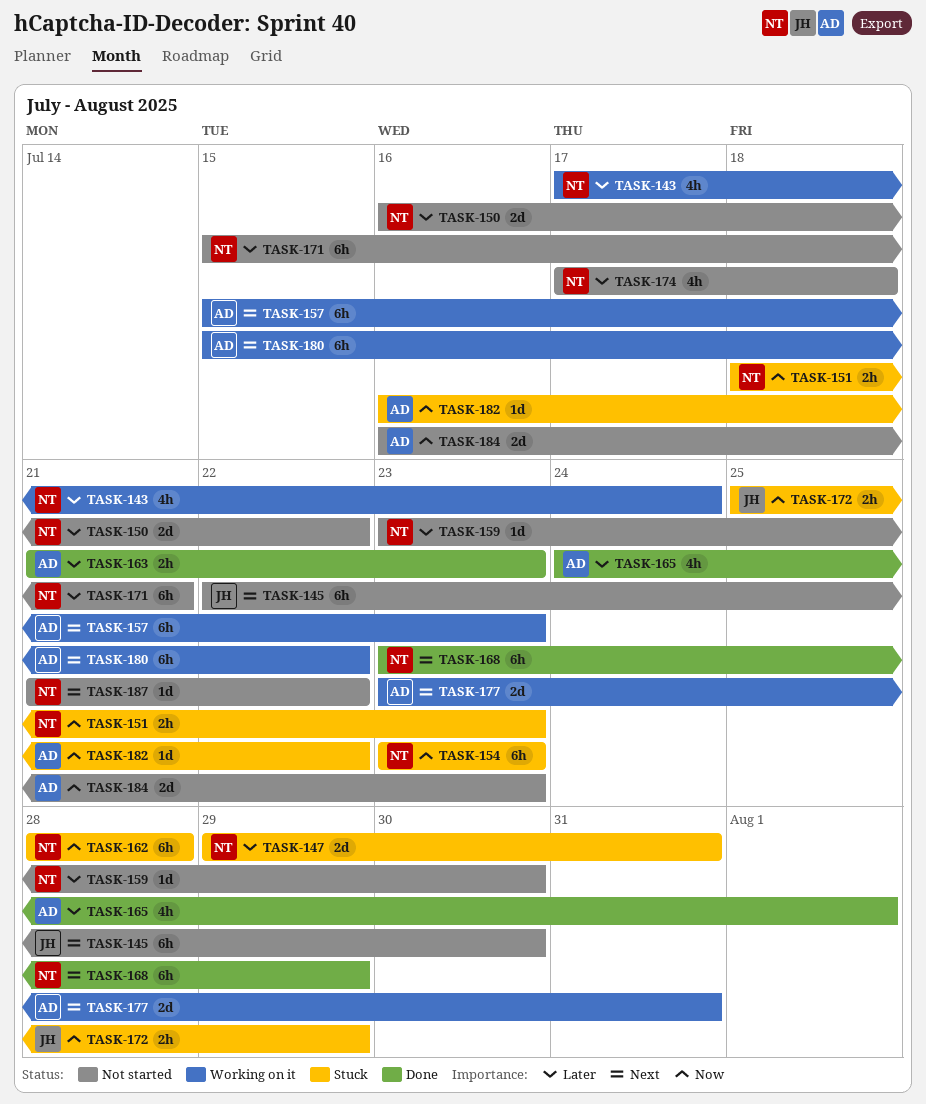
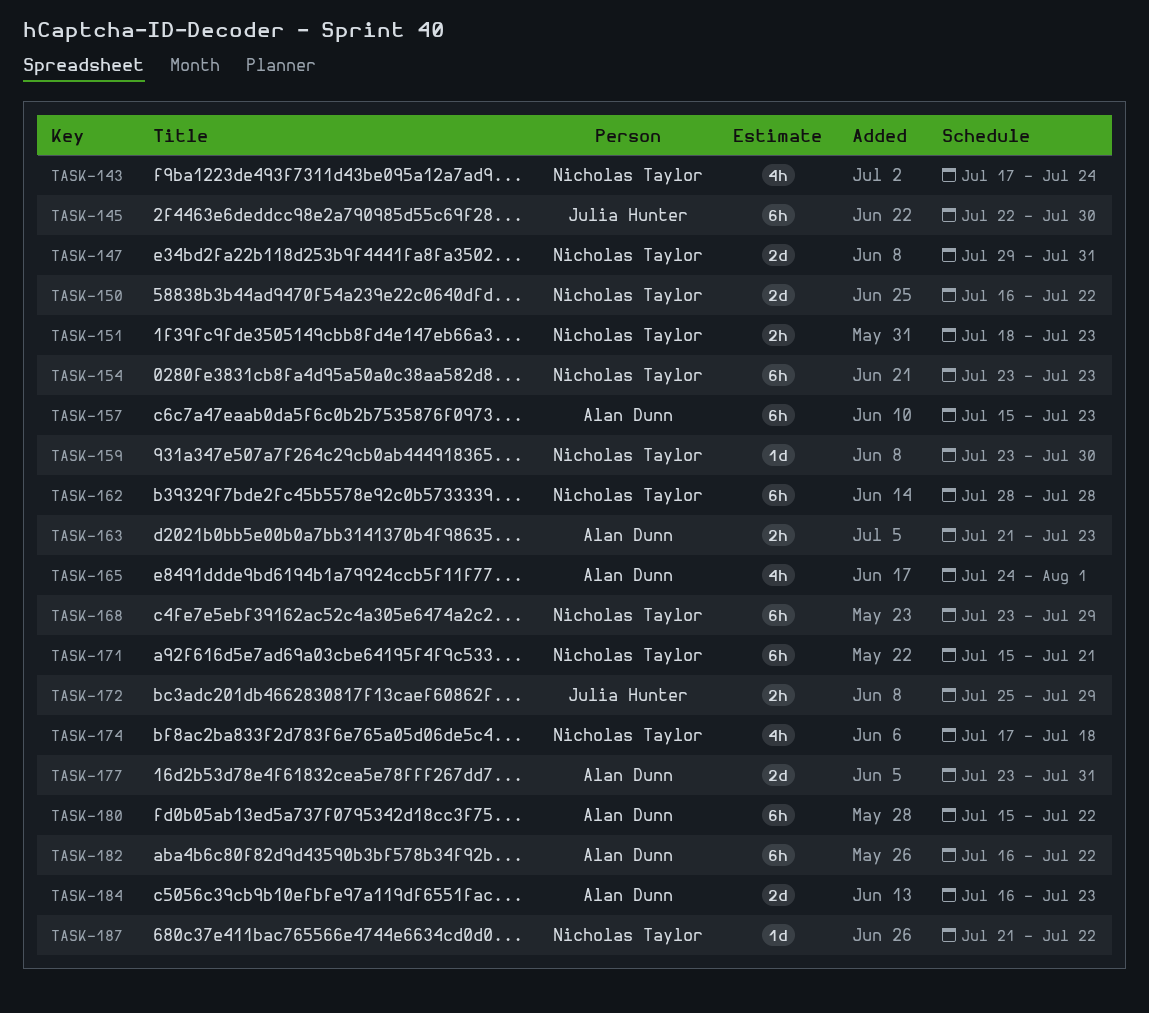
TASK-182, estimate: 1d -> 6h

